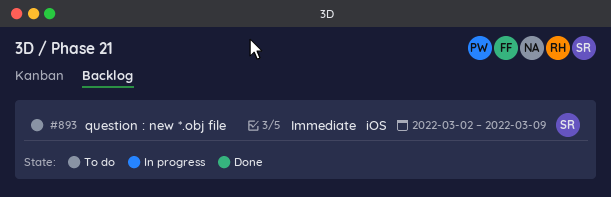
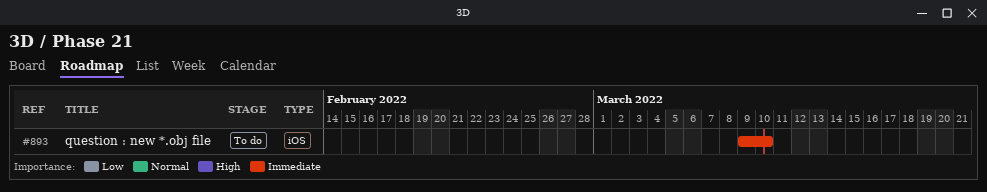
#893, start: Mar 2 -> Mar 9
#893, due: Mar 9 -> Mar 10

